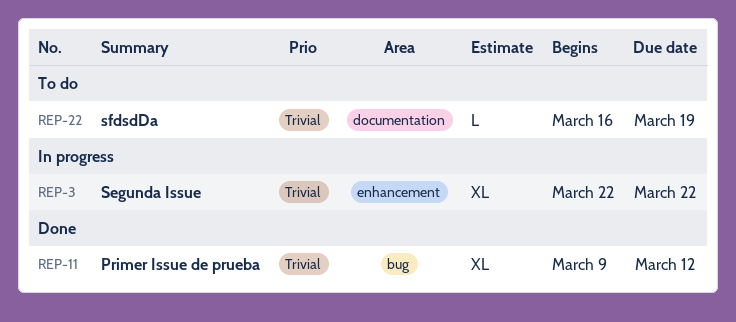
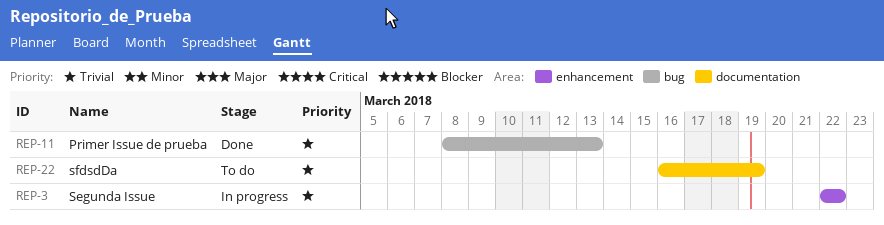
REP-11, start: Mar 9 -> Mar 8
REP-11, due: Mar 12 -> Mar 13

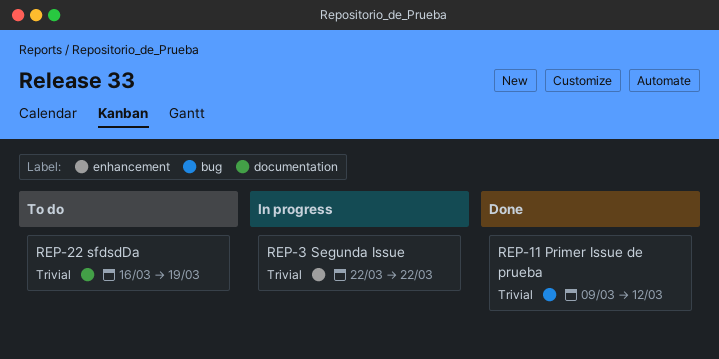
REP-11, start: Mar 8 -> Mar 9
REP-11, due: Mar 13 -> Mar 12

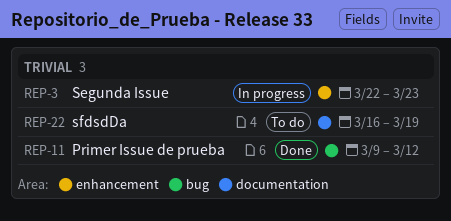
REP-3, due: Mar 22 -> Mar 23

